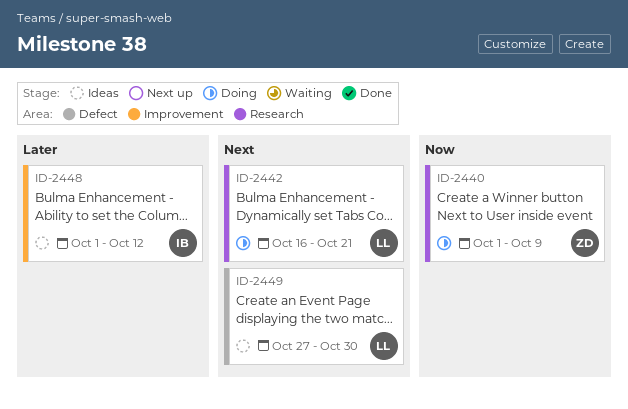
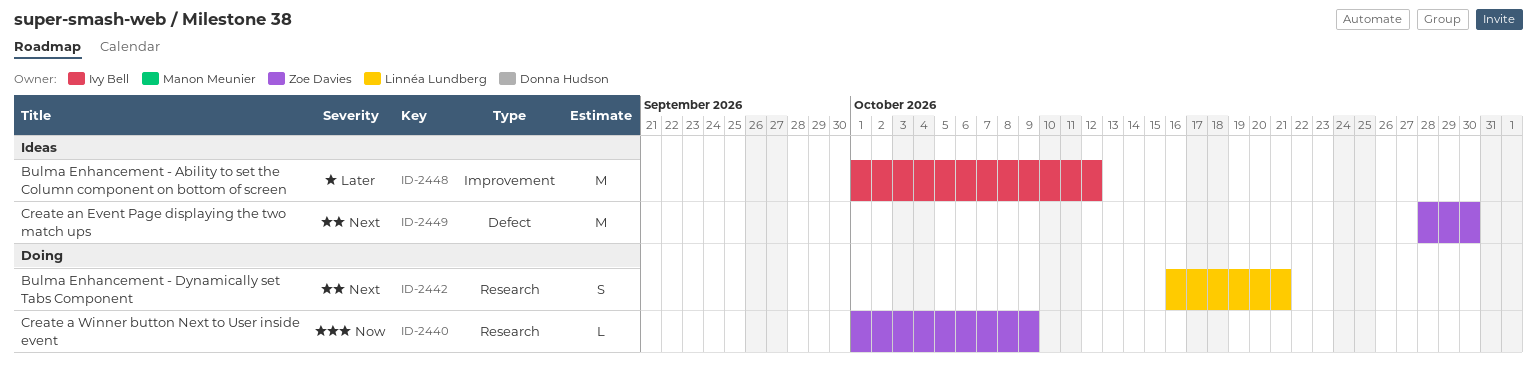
ID-2449, owner: Linnéa Lundberg -> Zoe Davies
ID-2449, start: Oct 27 -> Oct 28

